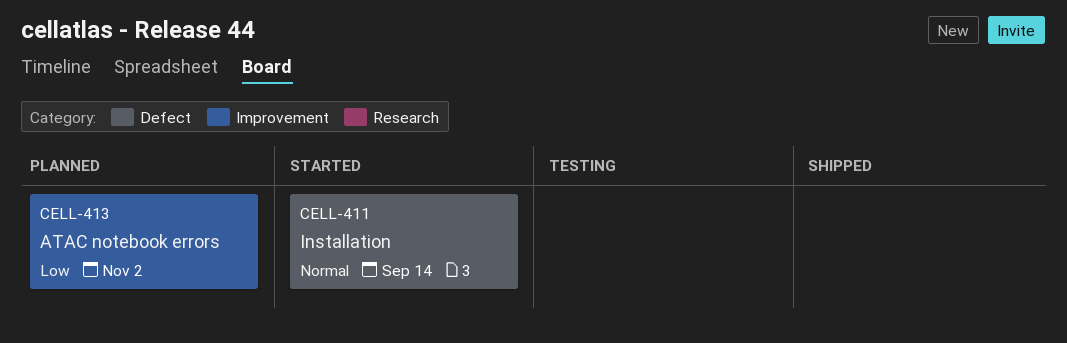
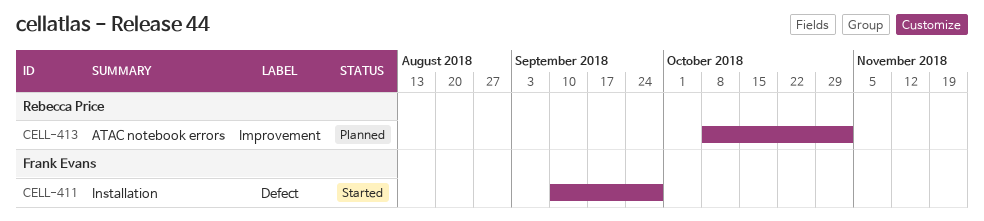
CELL-411, due: Sep 14 -> Sep 28

